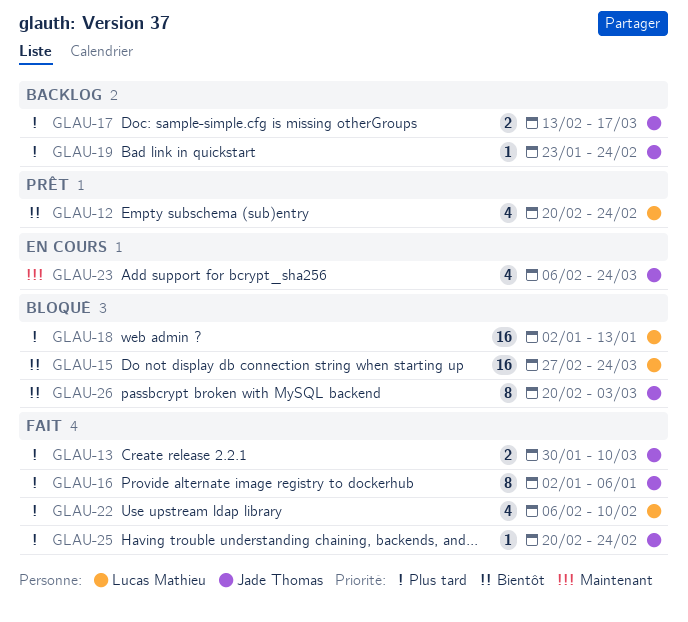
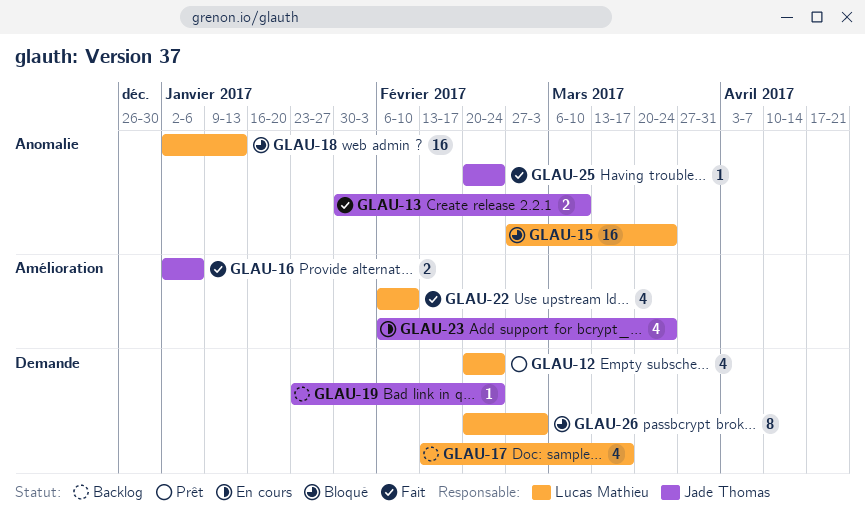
GLAU-16, estimate: 8 -> 2
GLAU-17, owner: Jade Thomas -> Lucas Mathieu
GLAU-17, estimate: 2 -> 4
GLAU-26, owner: Jade Thomas -> Lucas Mathieu

